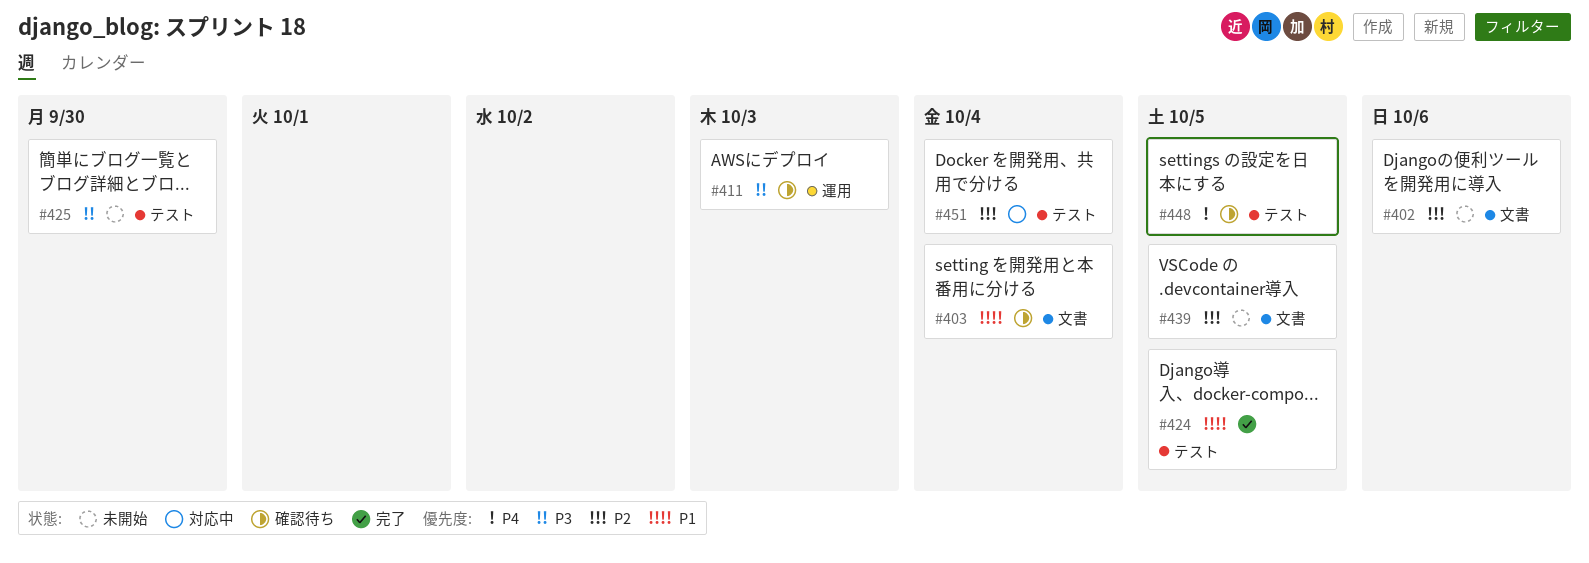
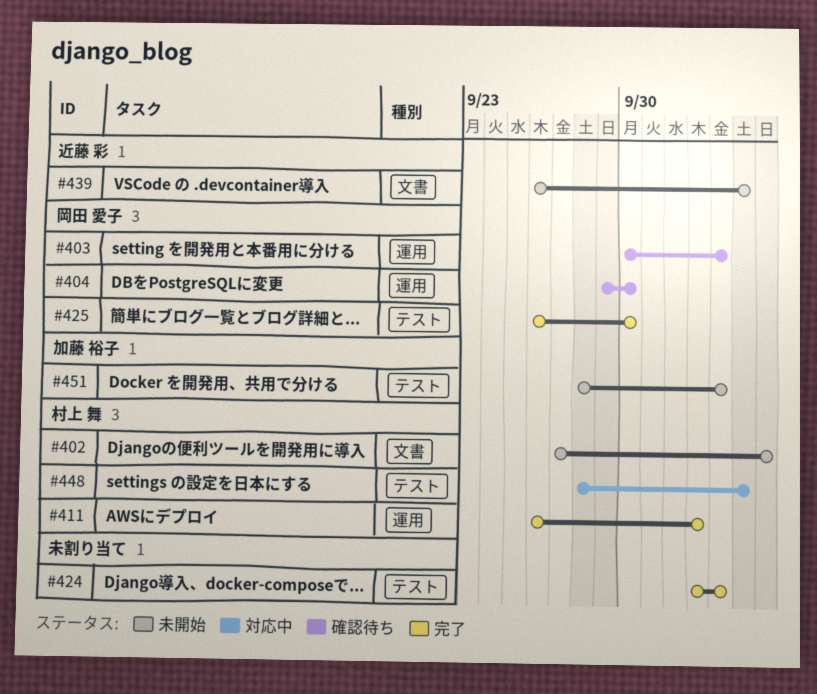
#403, label: 文書 -> 運用
#404: none -> present
#411, status: 確認待ち -> 完了
#424, due: Oct 5 -> Oct 4
#425, status: 未開始 -> 完了
#448, status: 確認待ち -> 対応中
#451, status: 対応中 -> 未開始

